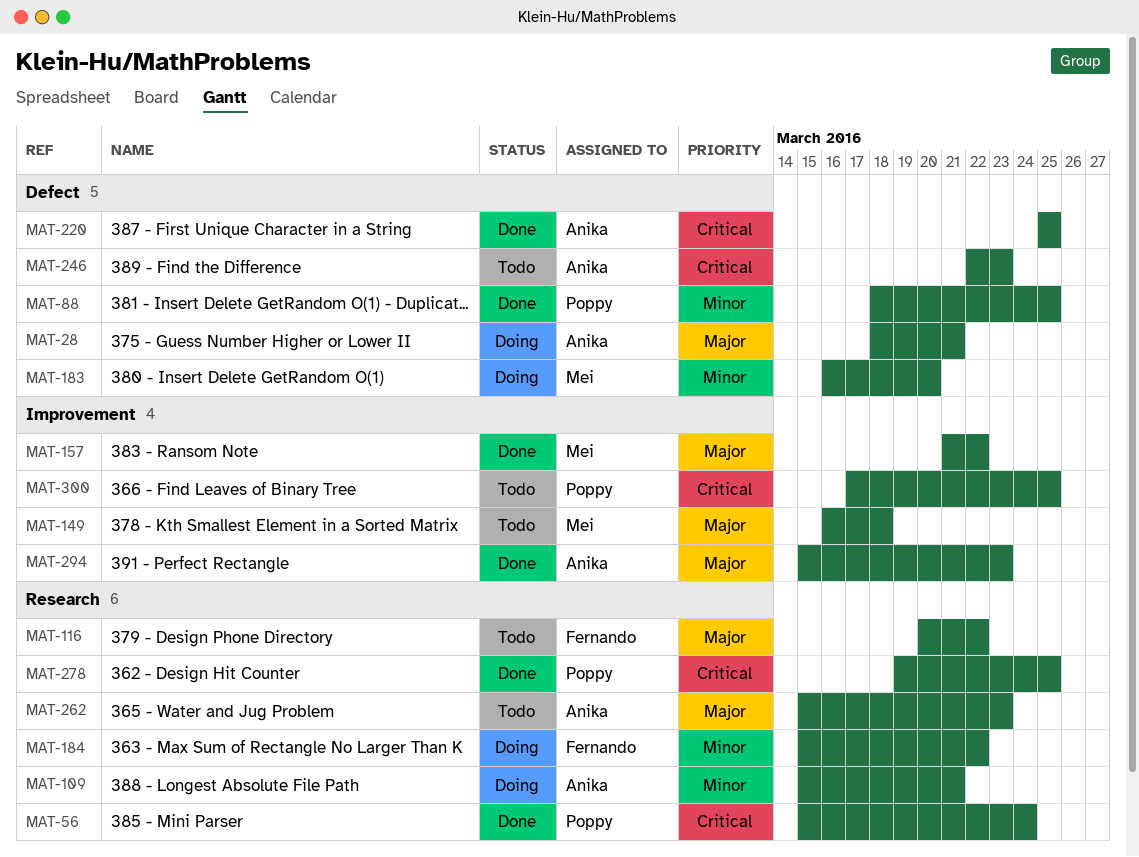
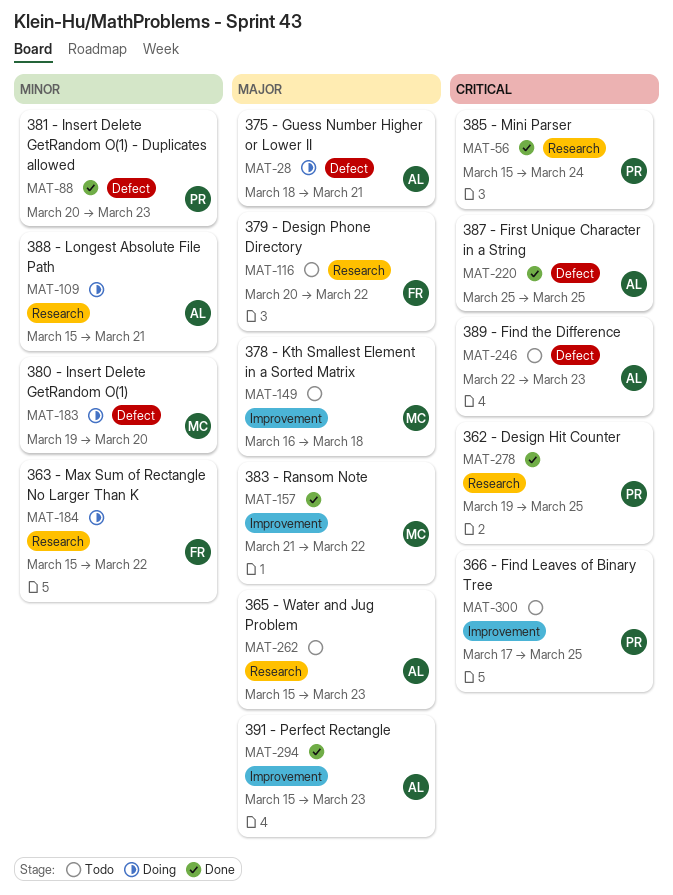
MAT-88, start: Mar 18 -> Mar 20
MAT-88, due: Mar 25 -> Mar 23
MAT-183, start: Mar 16 -> Mar 19

